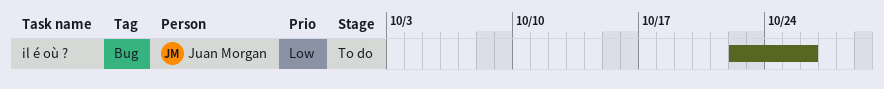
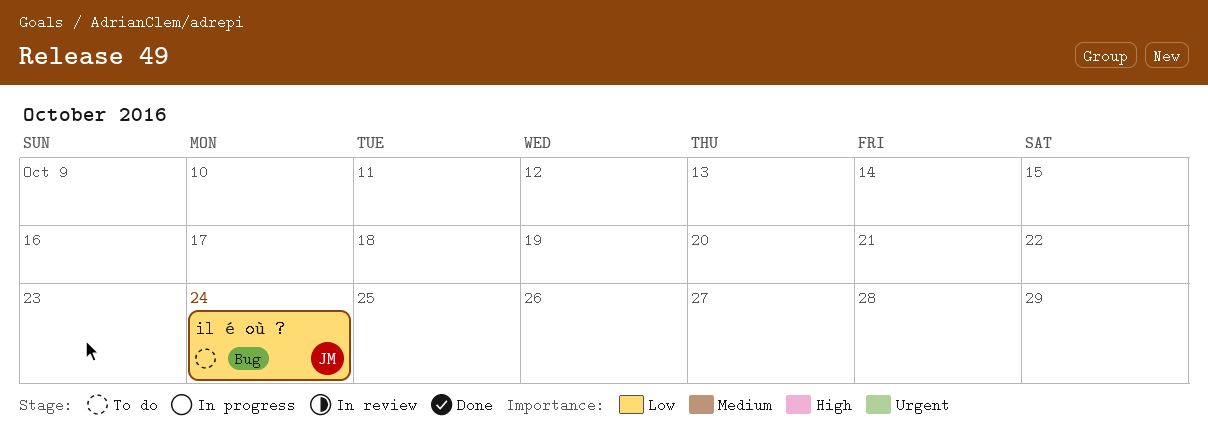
il é où ?, due: Oct 26 -> Oct 24

